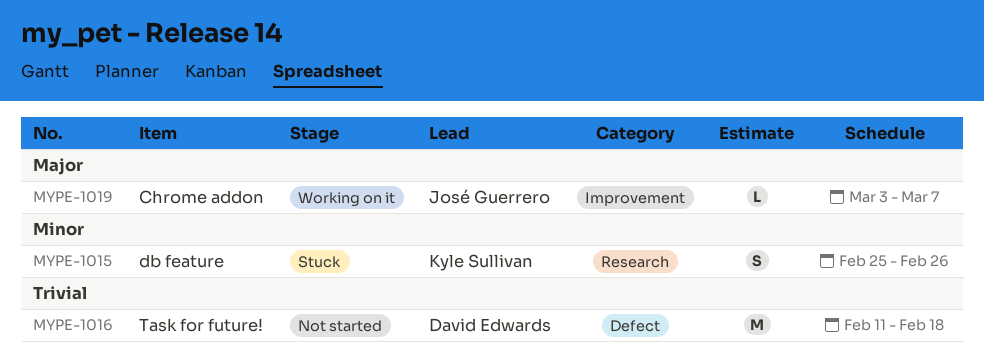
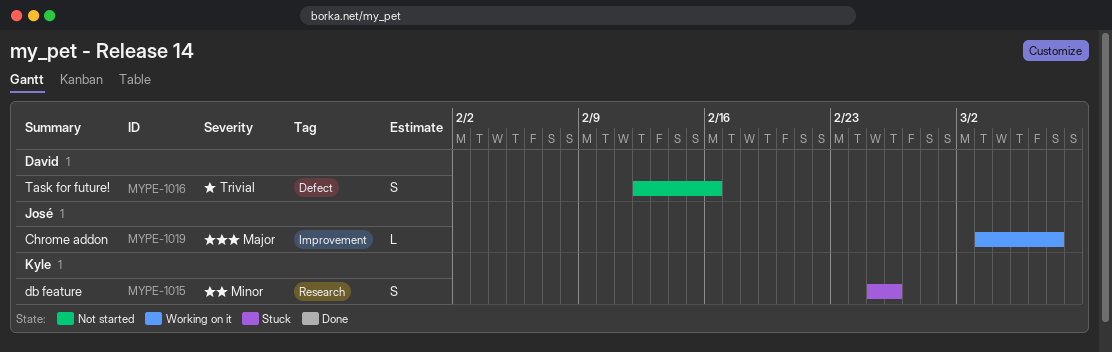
MYPE-1016, estimate: M -> S
MYPE-1016, start: Feb 11 -> Feb 12
MYPE-1016, due: Feb 18 -> Feb 16

